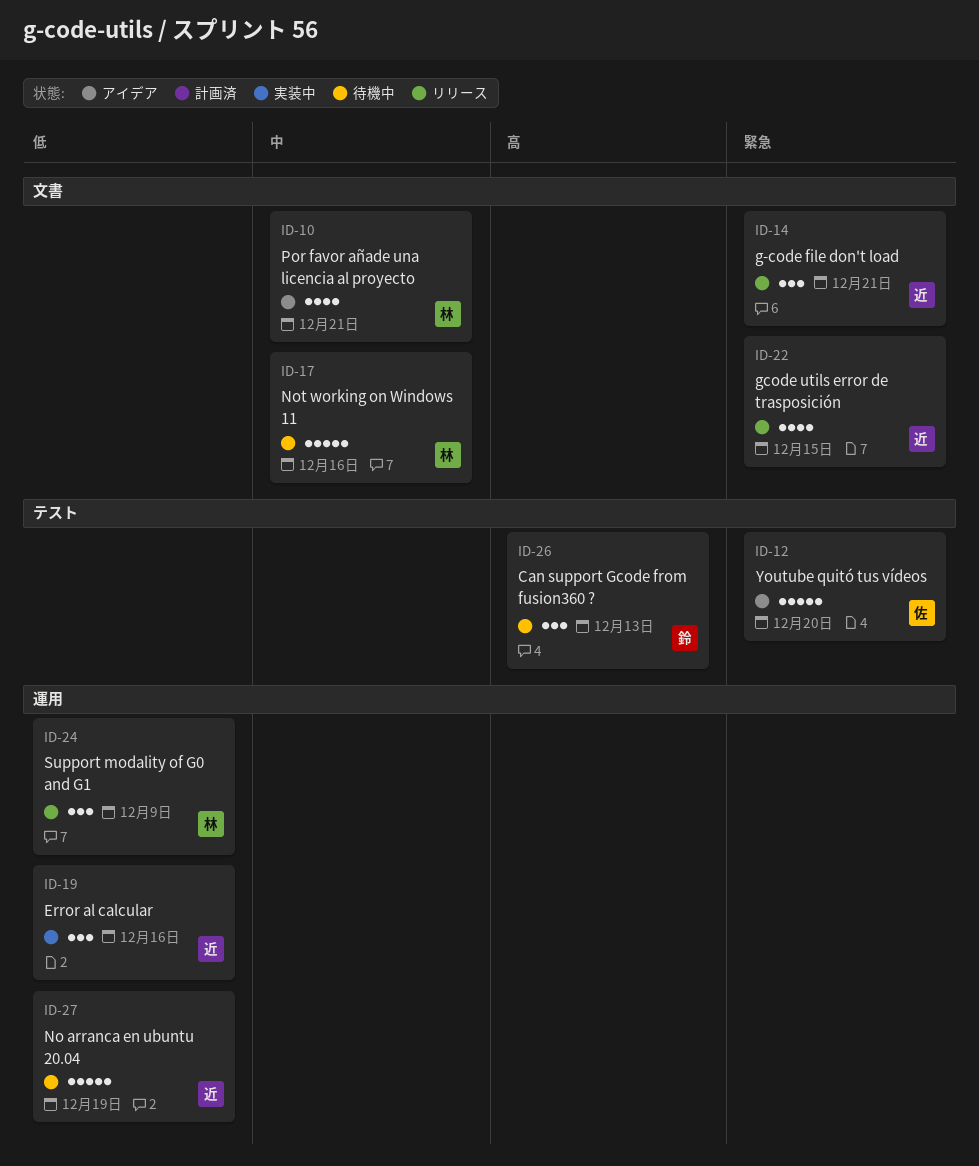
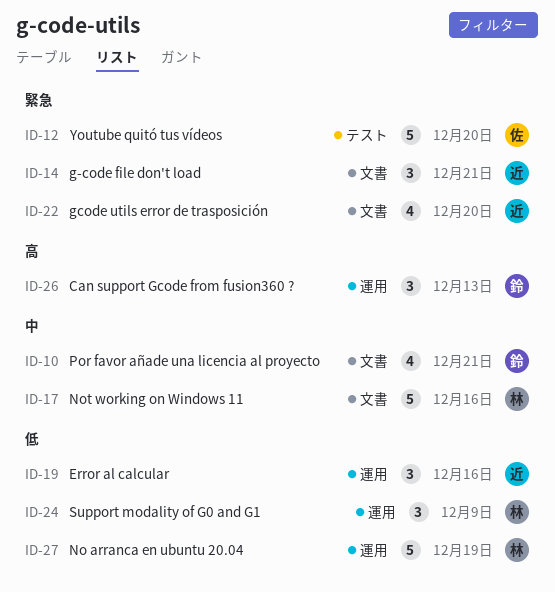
ID-10, owner: 林 -> 鈴
ID-22, due: Dec 15 -> Dec 20
ID-26, label: テスト -> 運用
ID-27, owner: 近 -> 林

